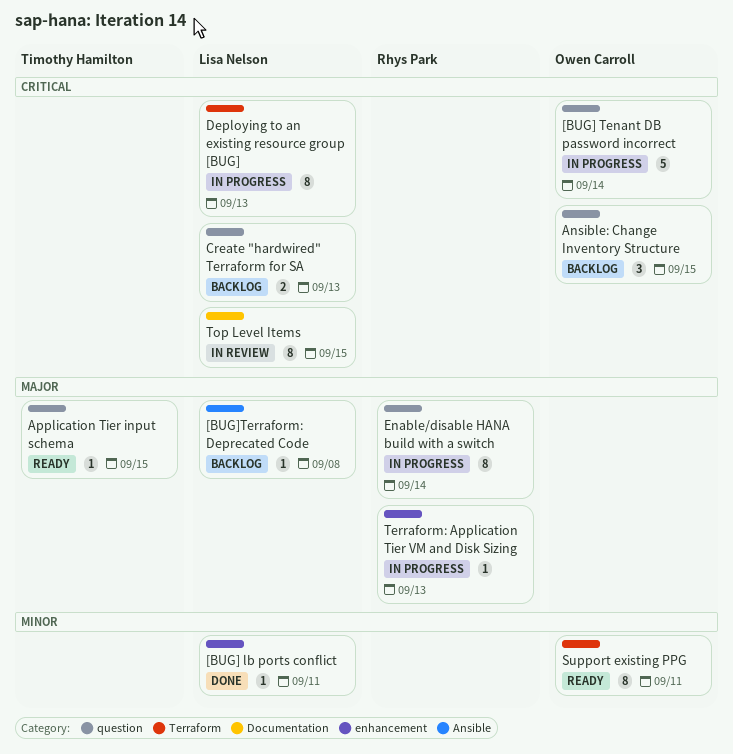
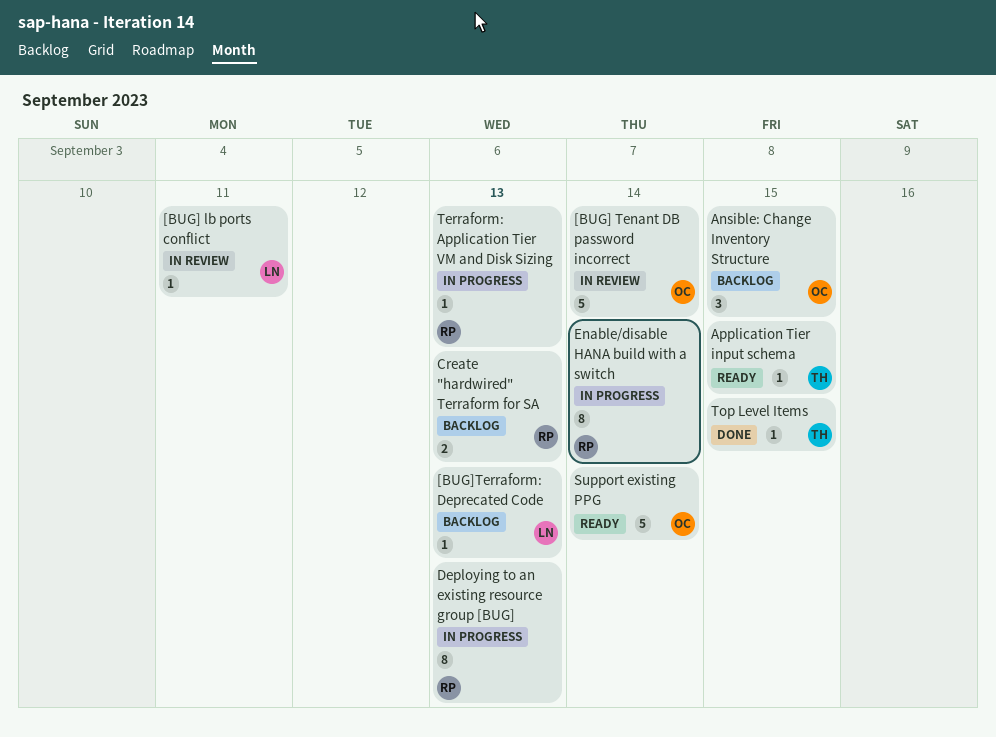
[BUG] lb ports conflict, status: Done -> In review
[BUG] Tenant DB password incorrect, status: In progress -> In review
[BUG]Terraform: Deprecated Code, due: Sep 8 -> Sep 13
Create "hardwired" Terraform for SA, owner: Lisa Nelson -> Rhys Park
Deploying to an existing resource group [BUG], owner: Lisa Nelson -> Rhys Park
Support existing PPG, estimate: 8 -> 5
Support existing PPG, due: Sep 11 -> Sep 14
Top Level Items, status: In review -> Done
Top Level Items, owner: Lisa Nelson -> Timothy Hamilton
Top Level Items, estimate: 8 -> 1

